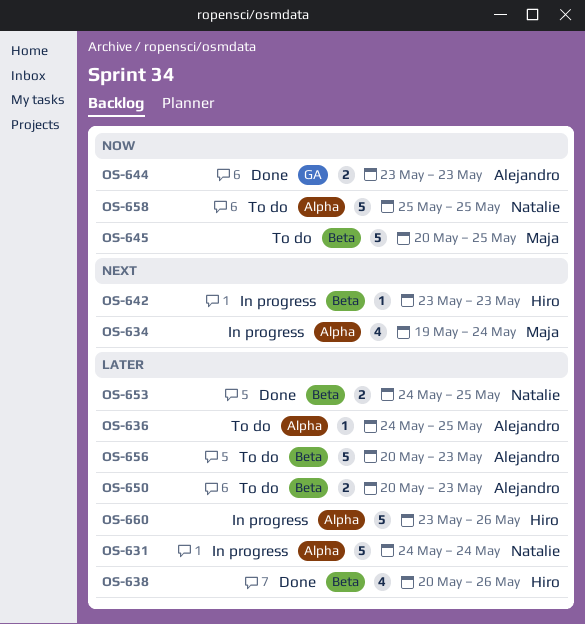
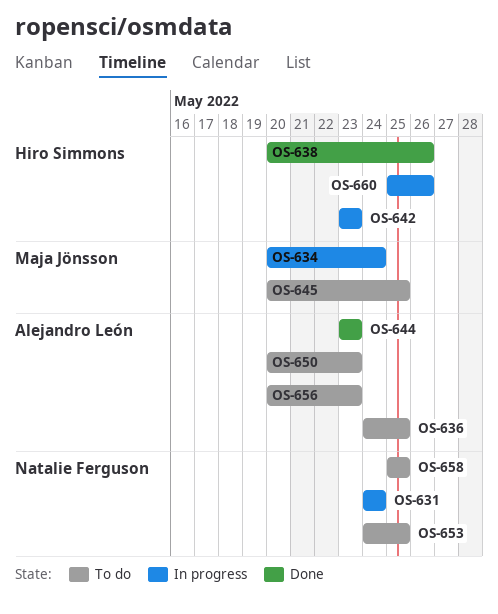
OS-634, start: May 19 -> May 20
OS-653, status: Done -> To do
OS-660, start: May 23 -> May 25

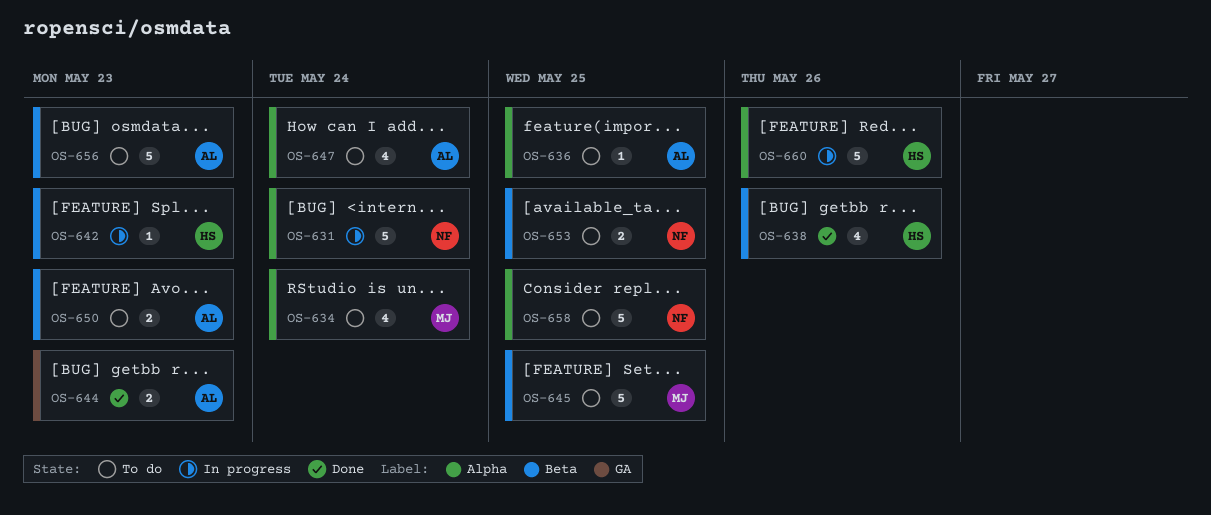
OS-634, status: In progress -> To do
OS-647: none -> present

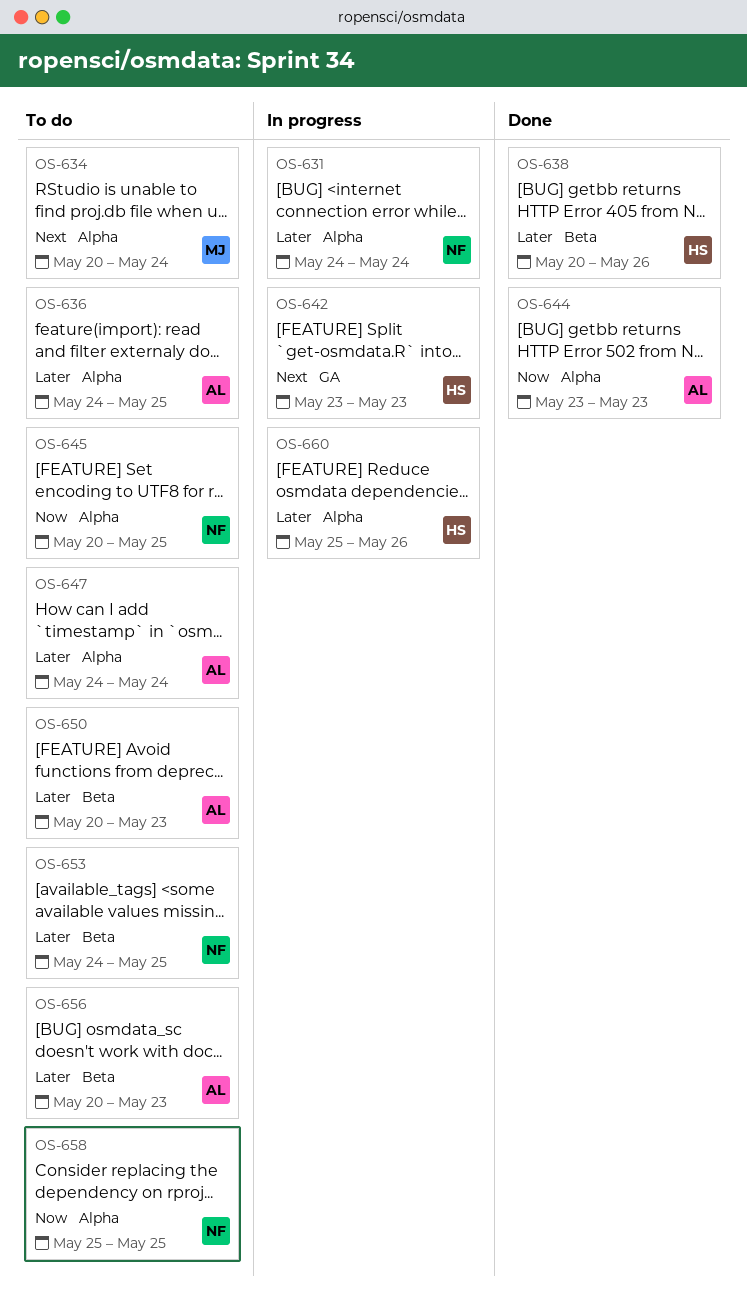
OS-642, label: Beta -> GA
OS-644, label: GA -> Alpha
OS-645, owner: MJ -> NF
OS-645, label: Beta -> Alpha

